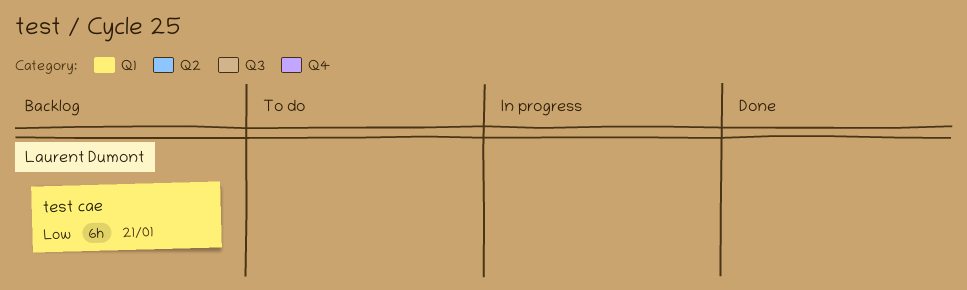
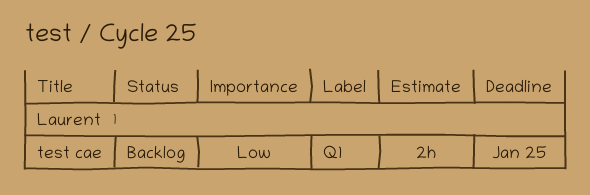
test cae, estimate: 6h -> 2h
test cae, due: Jan 21 -> Jan 25

